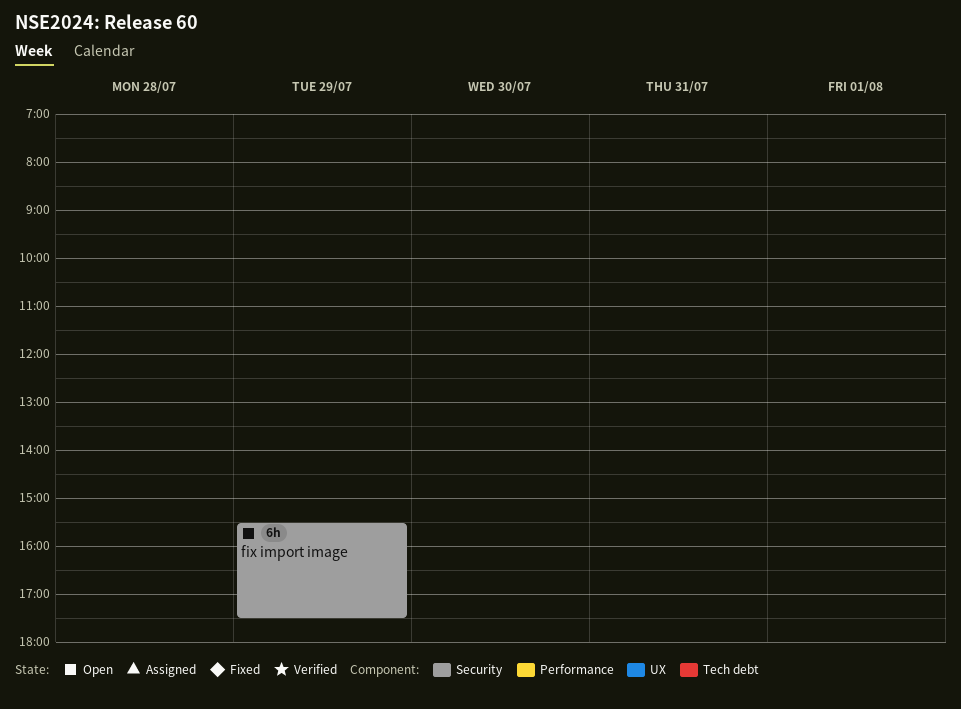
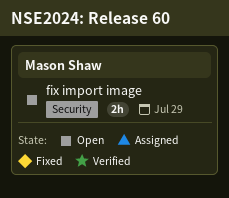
fix import image, estimate: 6h -> 2h

